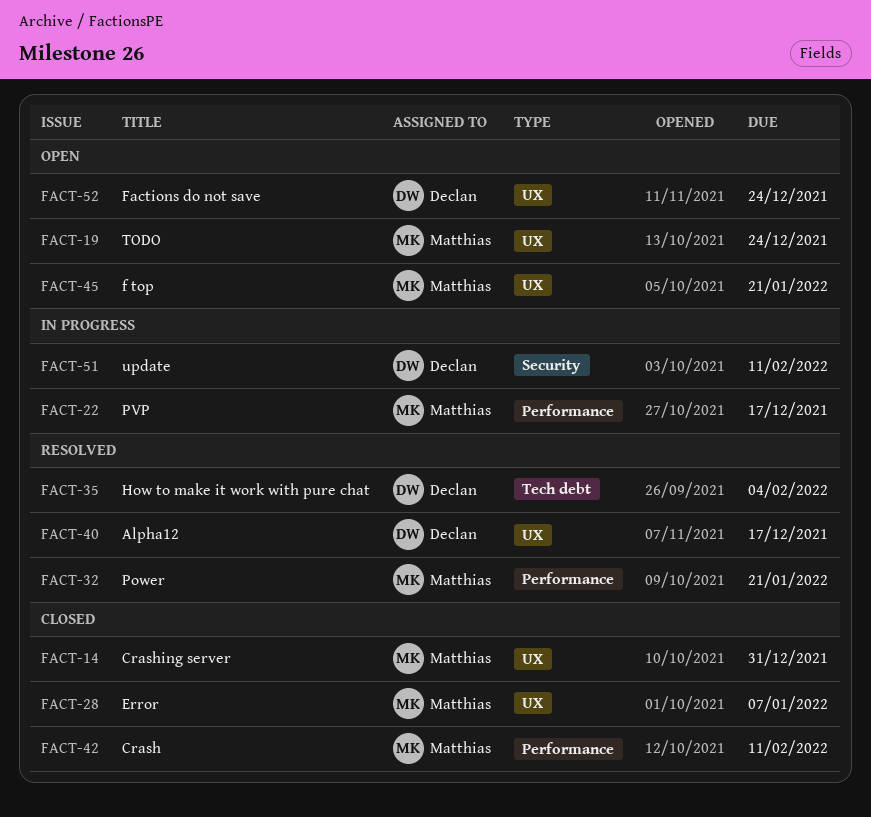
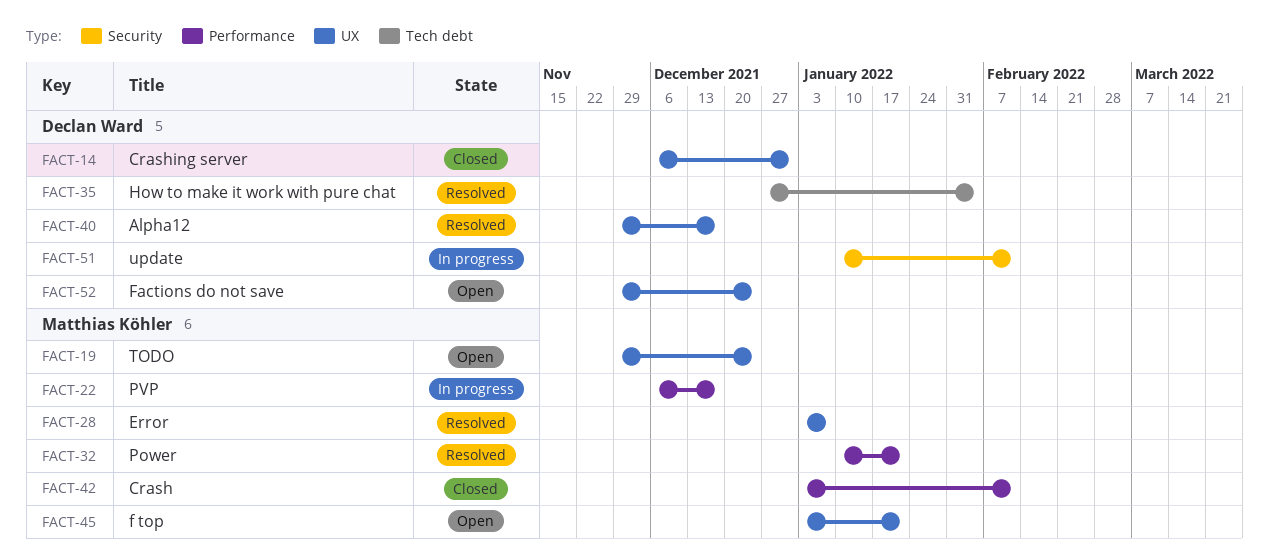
FACT-14, owner: Matthias Köhler -> Declan Ward
FACT-28, status: Closed -> Resolved

